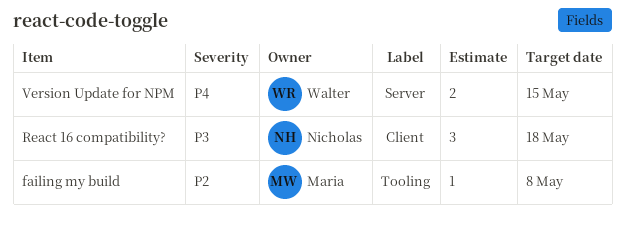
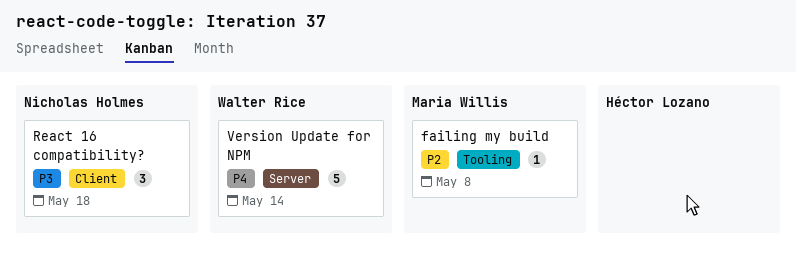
Version Update for NPM, estimate: 2 -> 5
Version Update for NPM, due: May 15 -> May 14

